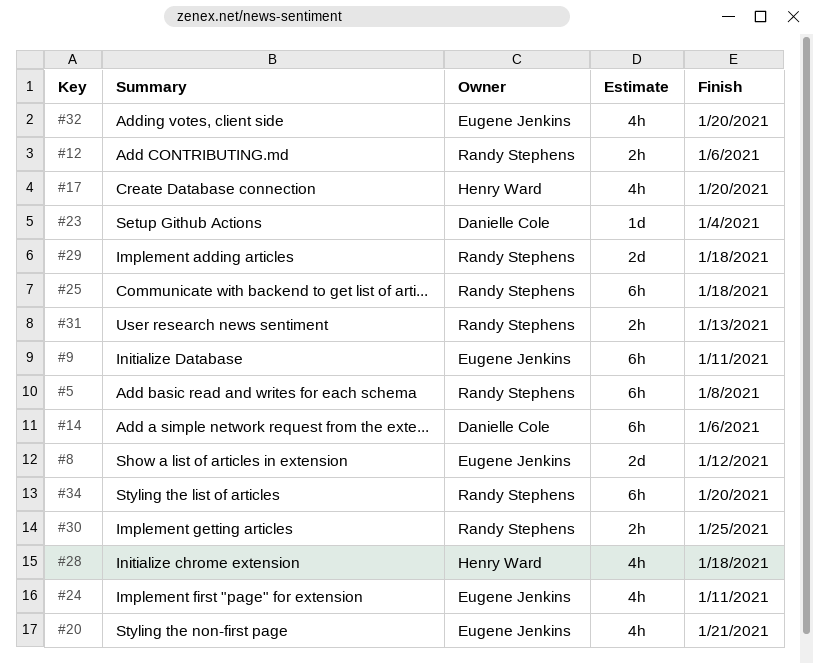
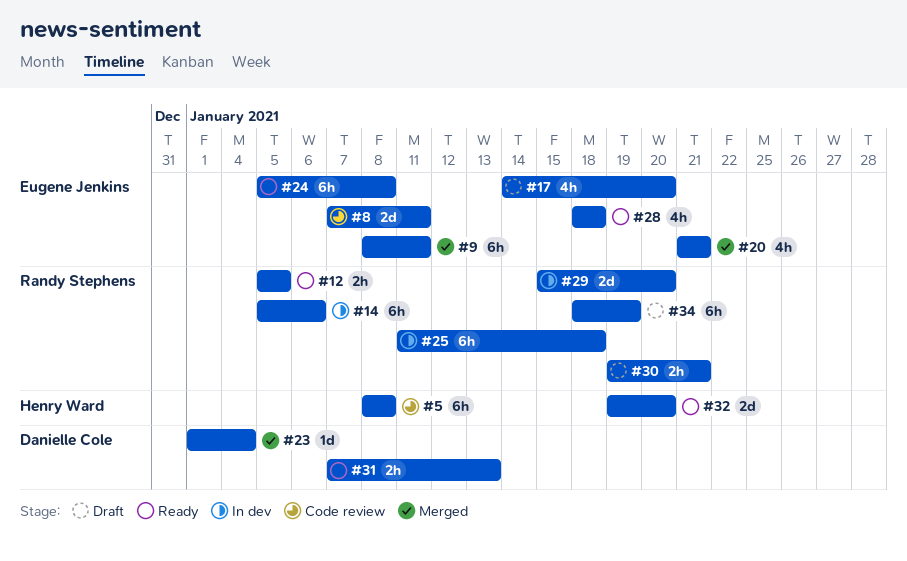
#5, owner: Randy Stephens -> Henry Ward
#8, due: Jan 12 -> Jan 11
#12, due: Jan 6 -> Jan 5
#14, owner: Danielle Cole -> Randy Stephens
#17, owner: Henry Ward -> Eugene Jenkins
#24, estimate: 4h -> 6h
#24, due: Jan 11 -> Jan 8
#28, owner: Henry Ward -> Eugene Jenkins
#29, due: Jan 18 -> Jan 20
#30, due: Jan 25 -> Jan 21
#31, owner: Randy Stephens -> Danielle Cole
#32, owner: Eugene Jenkins -> Henry Ward
#32, estimate: 4h -> 2d
#34, due: Jan 20 -> Jan 19

